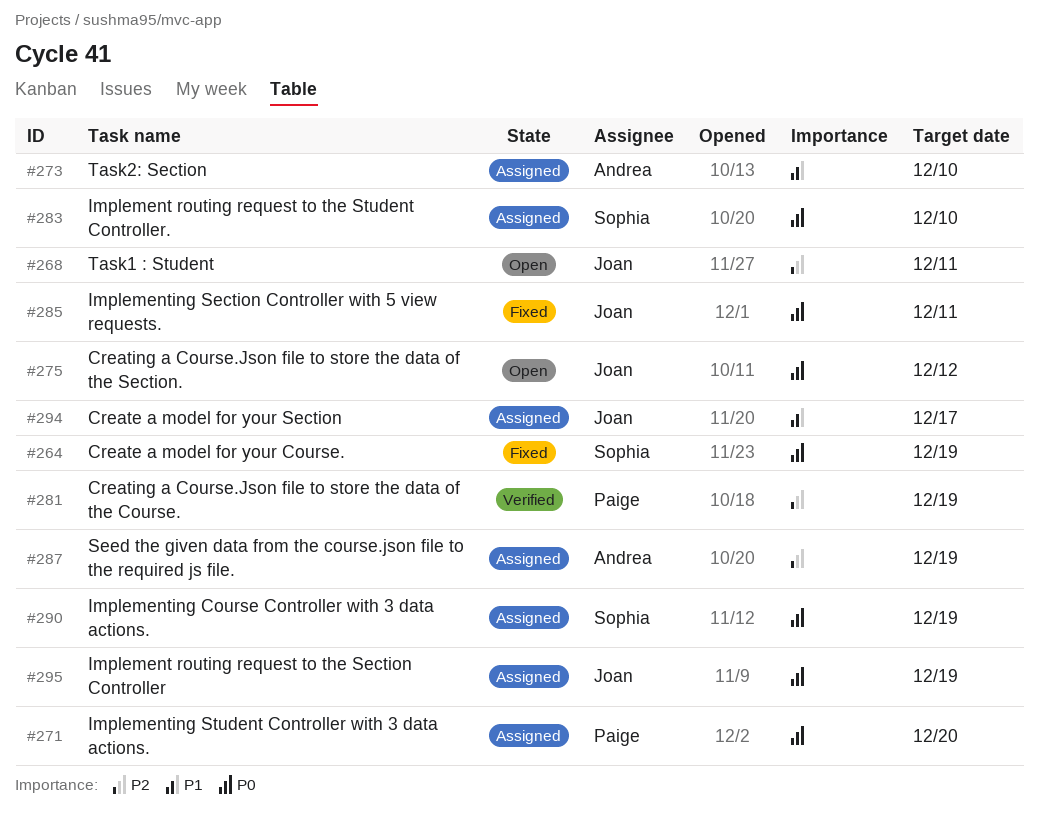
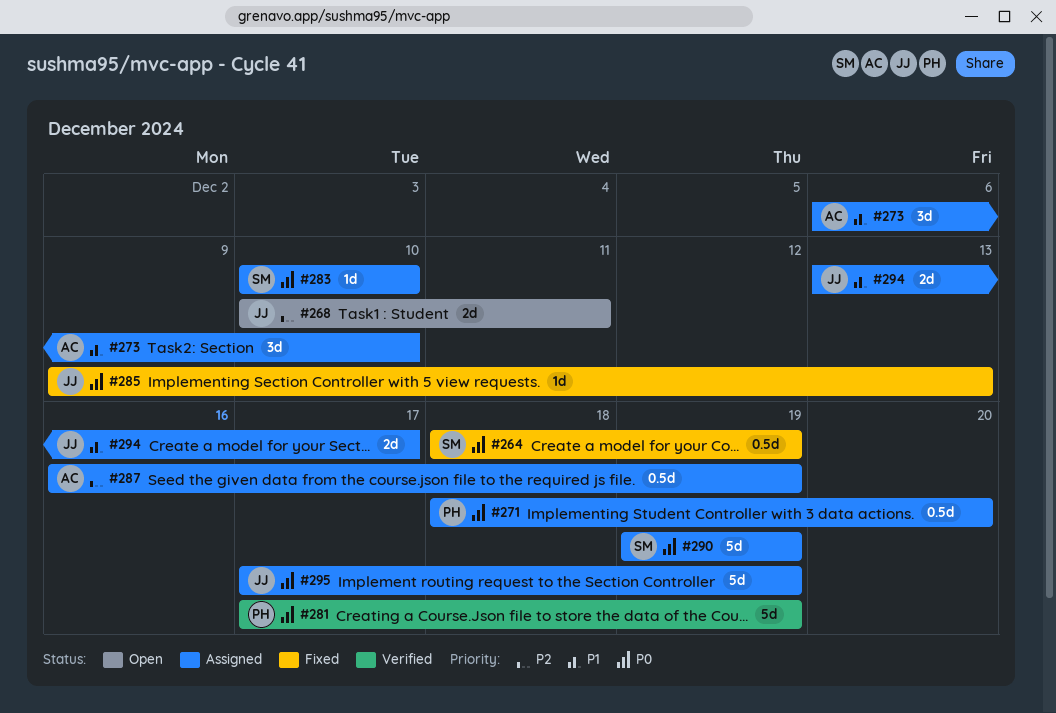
#275: present -> none
#281, priority: P2 -> P0
#285, due: Dec 11 -> Dec 13

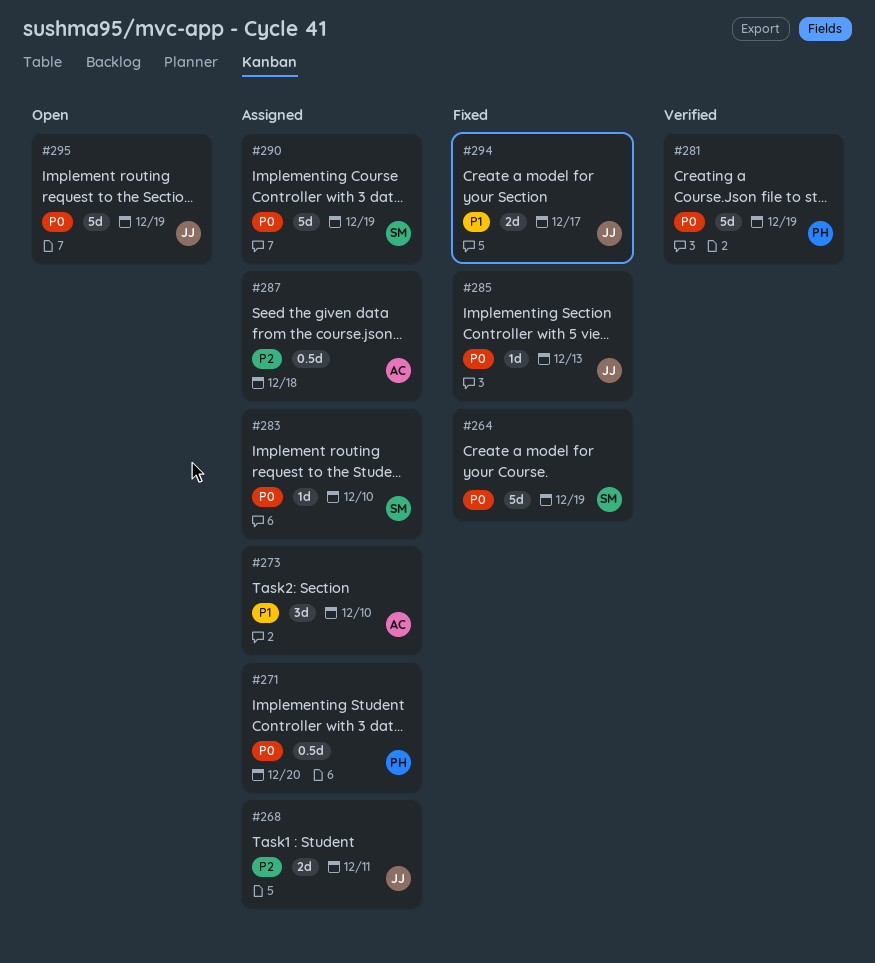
#264, estimate: 0.5d -> 5d
#268, status: Open -> Assigned
#287, due: Dec 19 -> Dec 18
#294, status: Assigned -> Fixed
#295, status: Assigned -> Open

